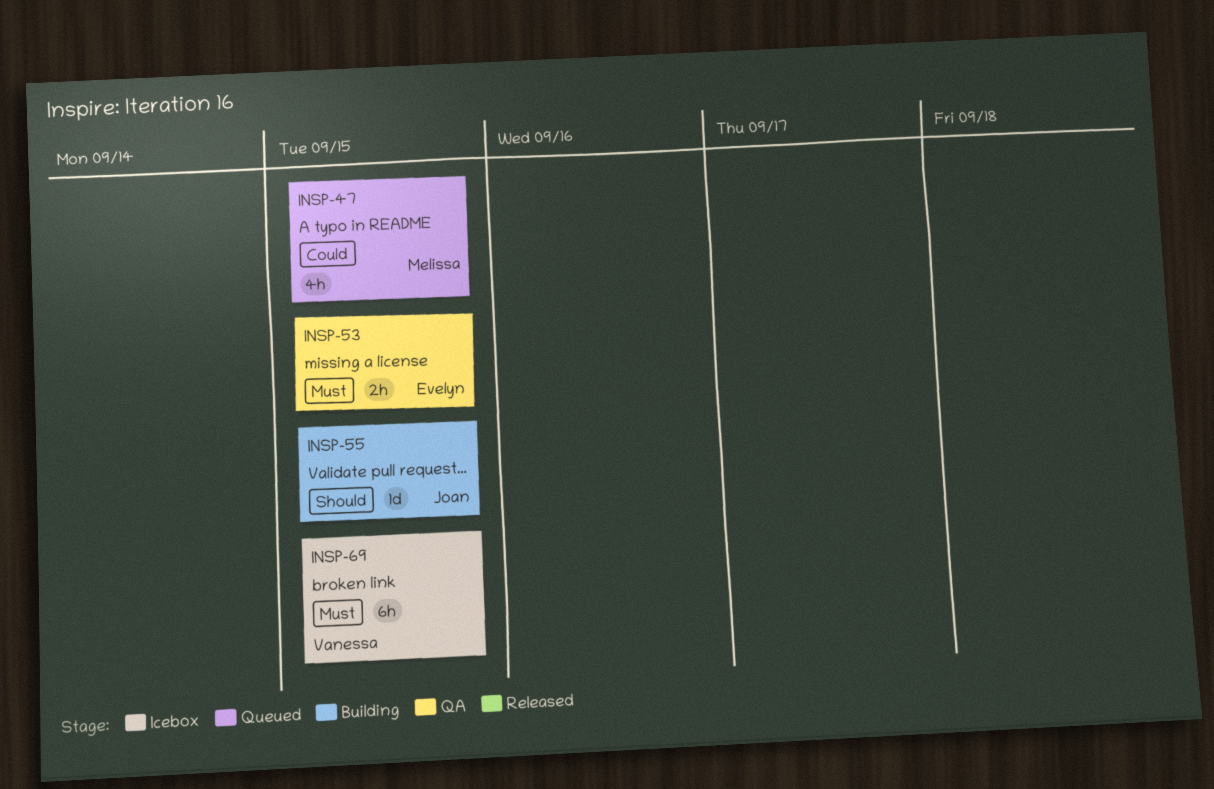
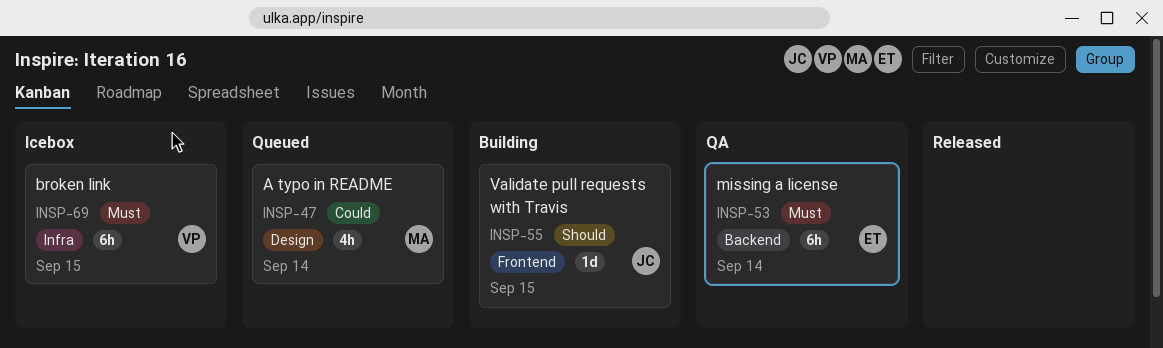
INSP-47, due: Sep 15 -> Sep 14
INSP-53, estimate: 2h -> 6h
INSP-53, due: Sep 15 -> Sep 14

